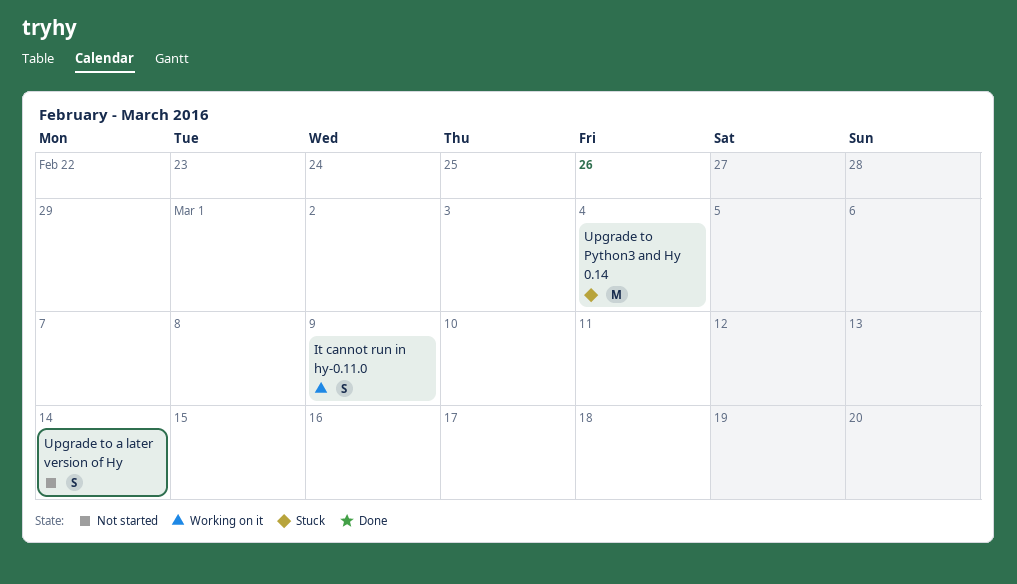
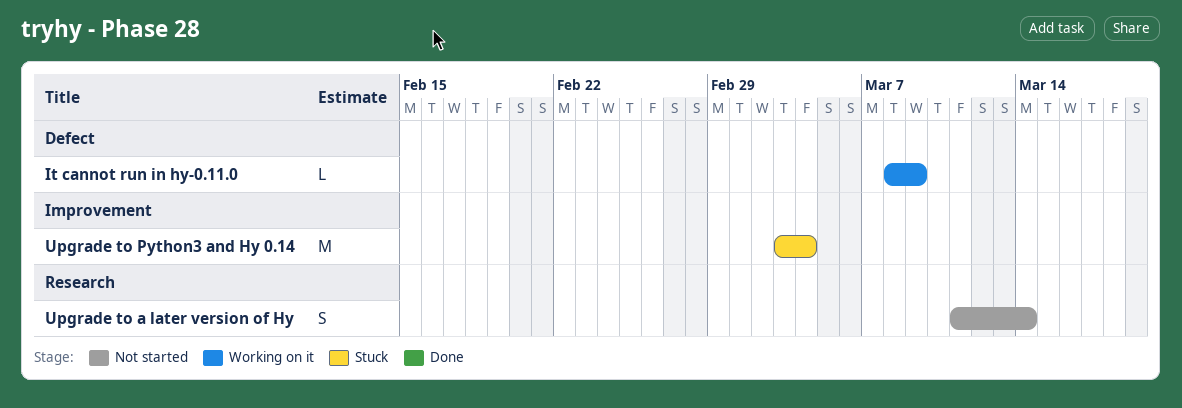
It cannot run in hy-0.11.0, estimate: S -> L

